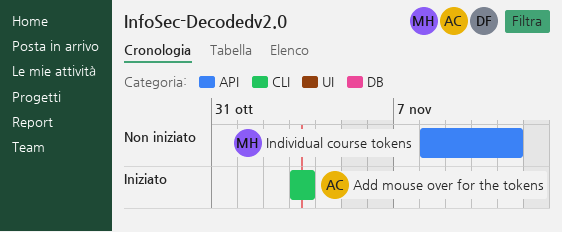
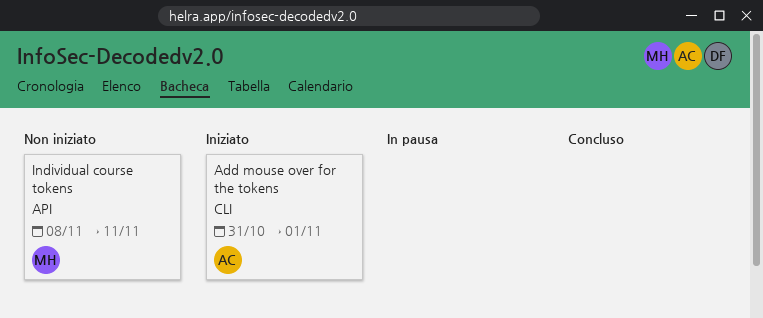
Add mouse over for the tokens, start: Nov 3 -> Oct 31
Add mouse over for the tokens, due: Nov 3 -> Nov 1

